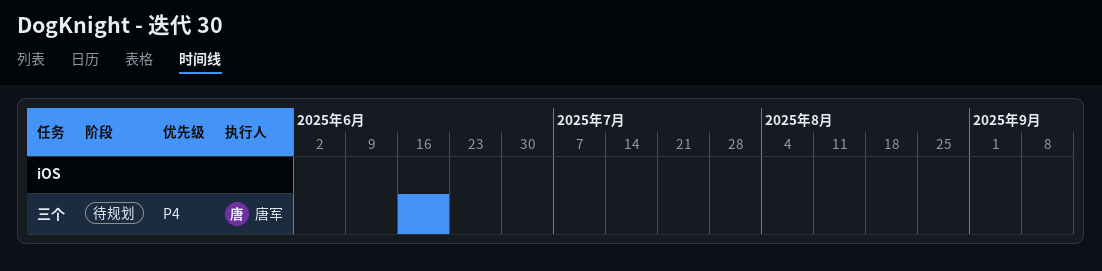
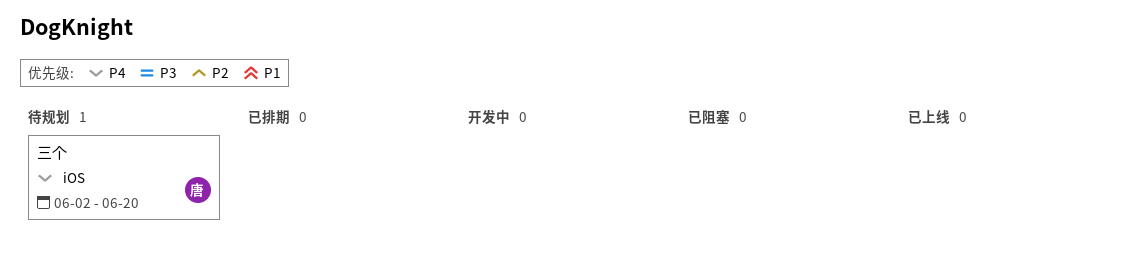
三个, start: Jun 16 -> Jun 2

